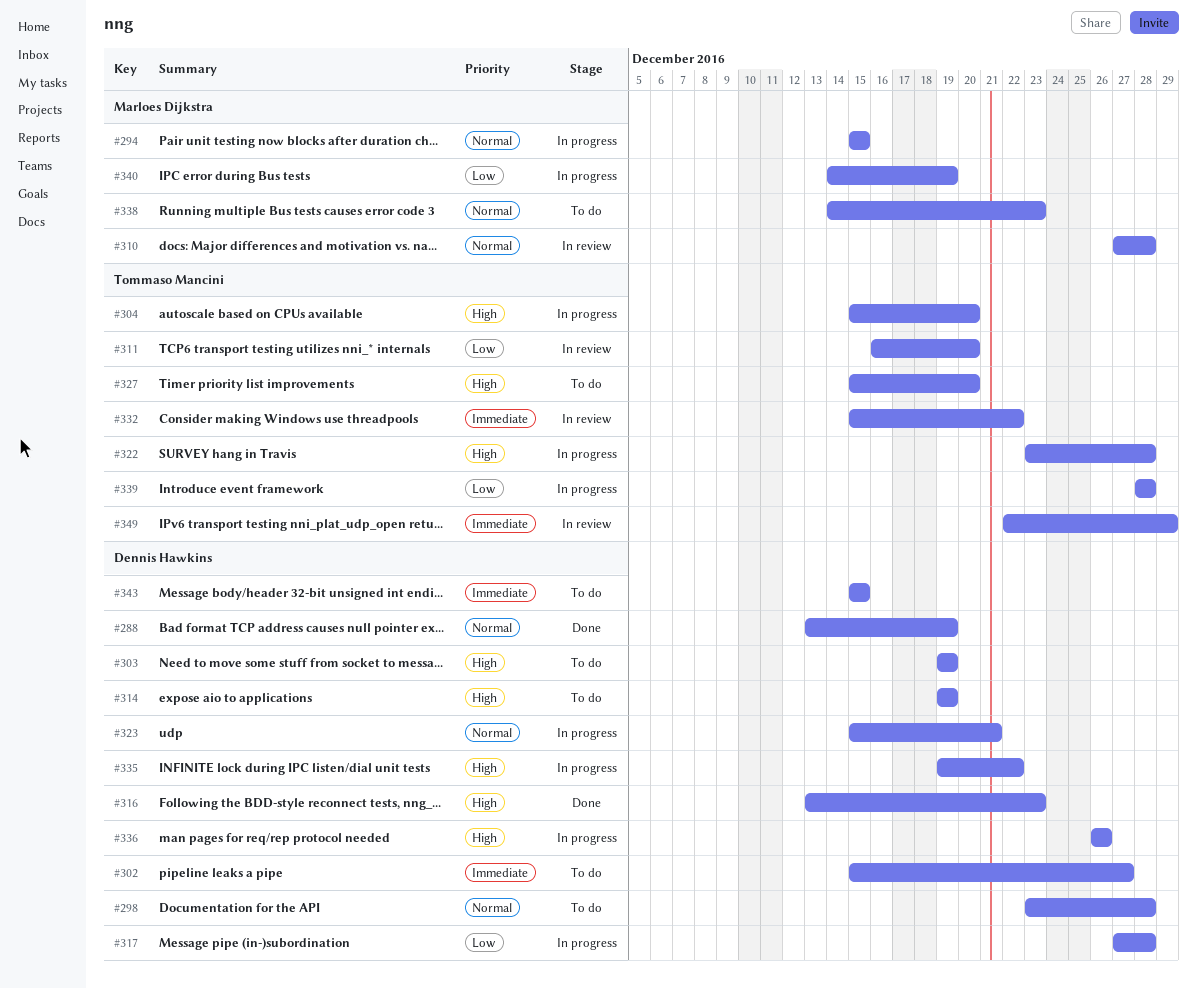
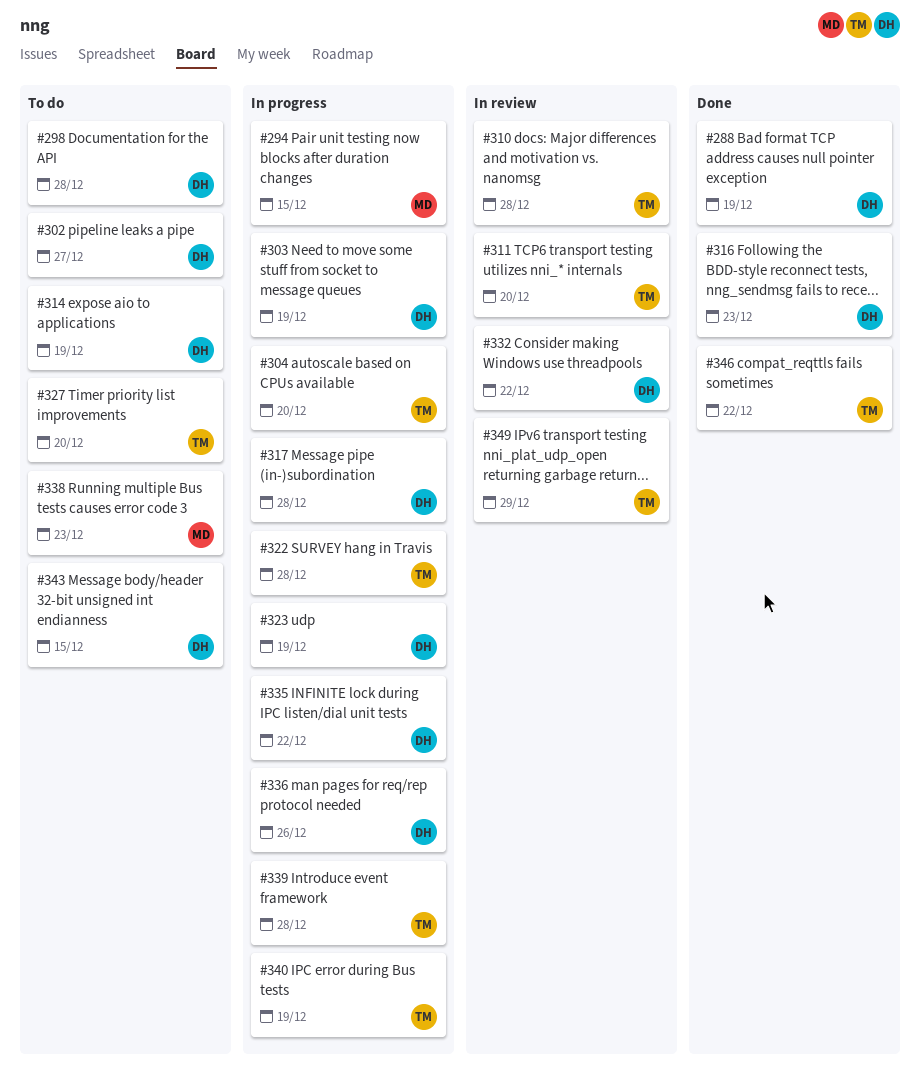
#303, status: To do -> In progress
#310, owner: Marloes Dijkstra -> Tommaso Mancini
#323, due: Dec 21 -> Dec 19
#332, owner: Tommaso Mancini -> Dennis Hawkins
#340, owner: Marloes Dijkstra -> Tommaso Mancini
#346: none -> present

